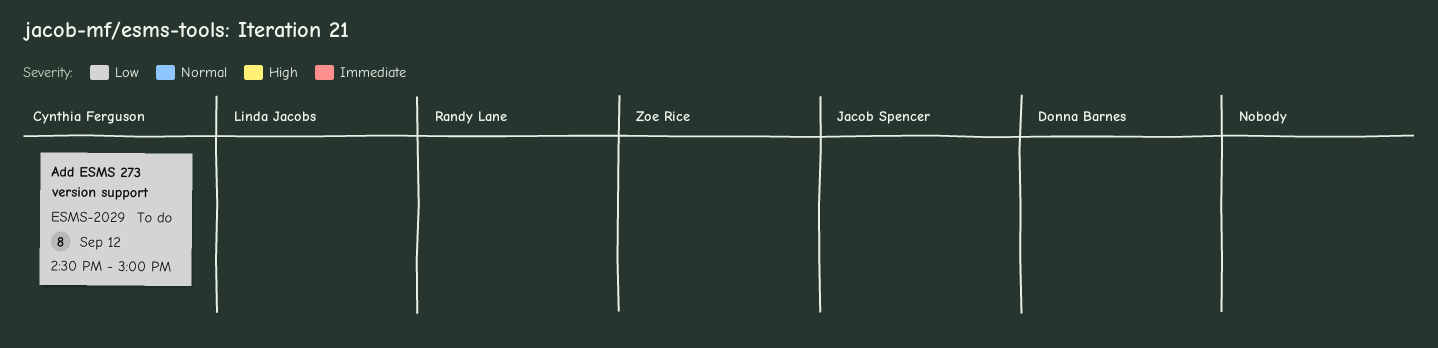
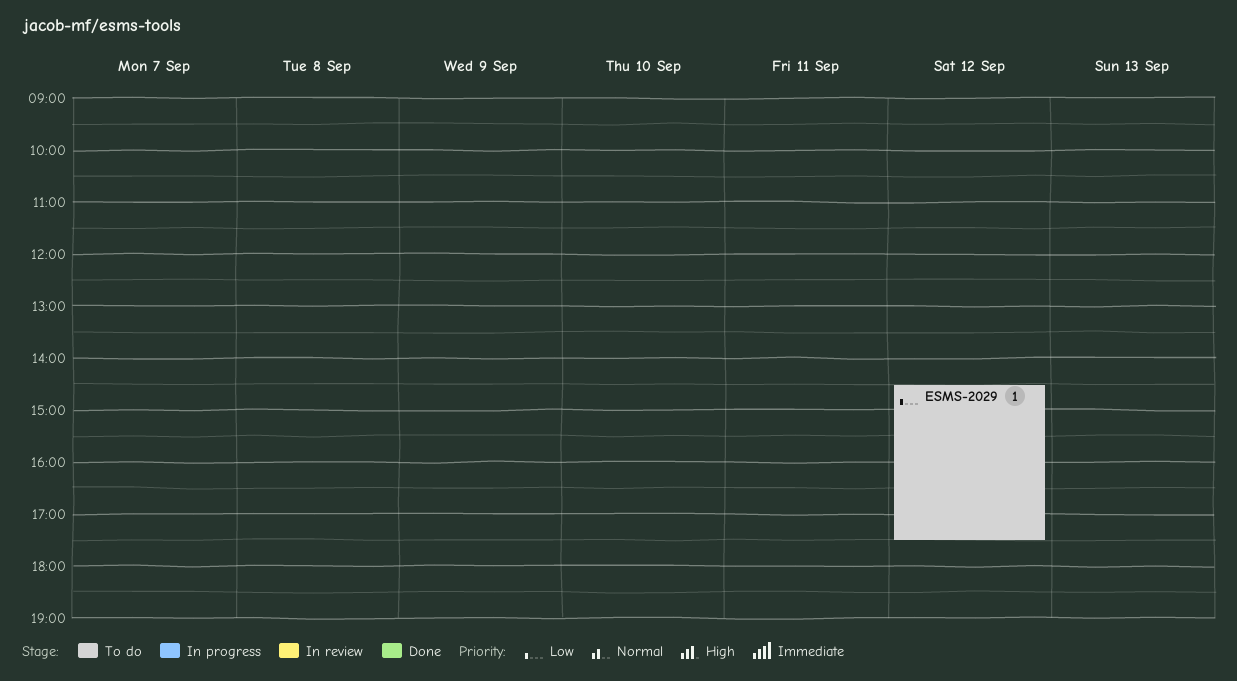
ESMS-2029, estimate: 8 -> 1
ESMS-2029, ends: 15:00 -> 17:30

